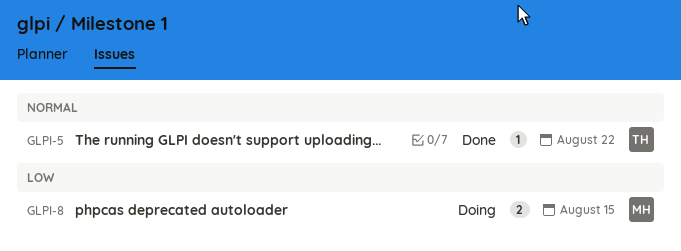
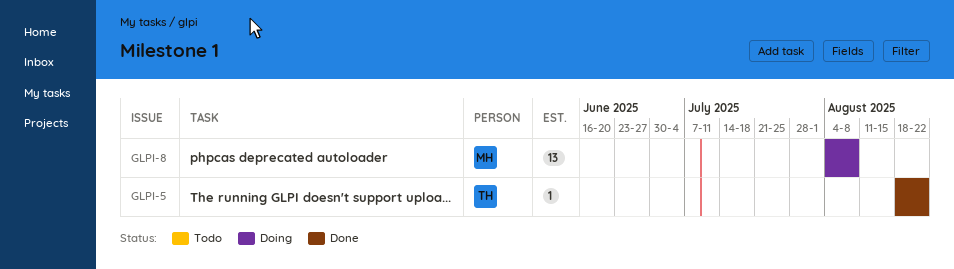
GLPI-8, estimate: 2 -> 13
GLPI-8, due: Aug 15 -> Aug 8

